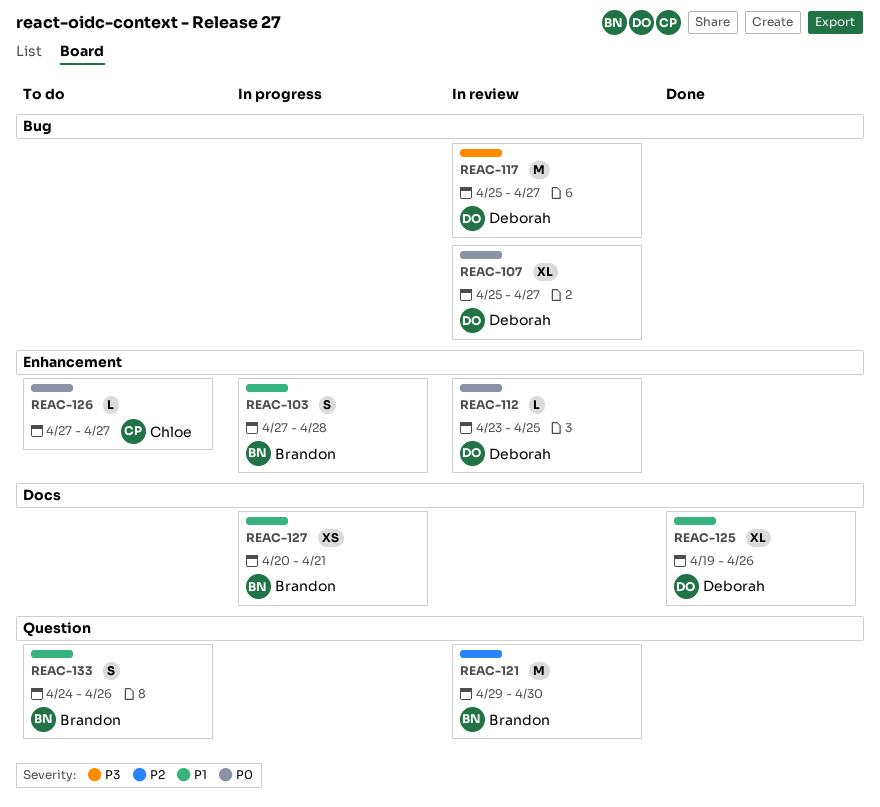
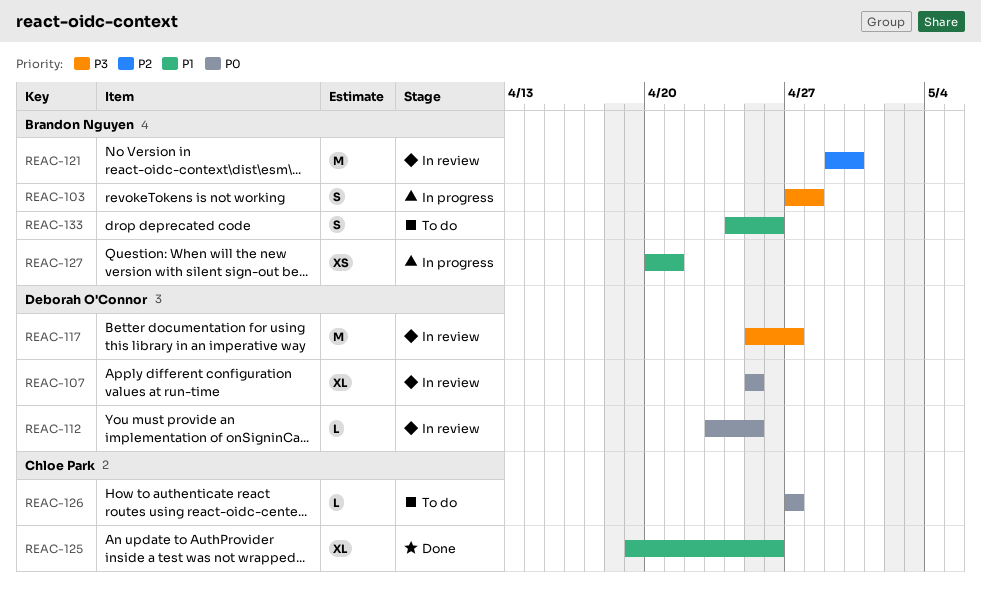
REAC-103, priority: P1 -> P3
REAC-107, due: Apr 27 -> Apr 25
REAC-125, owner: Deborah O'Connor -> Chloe Park

